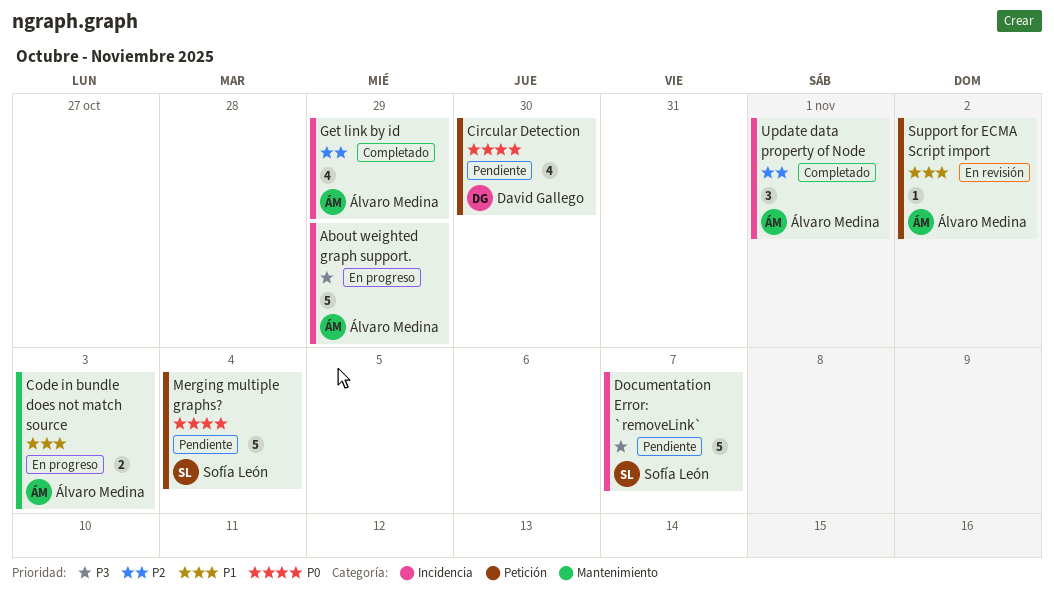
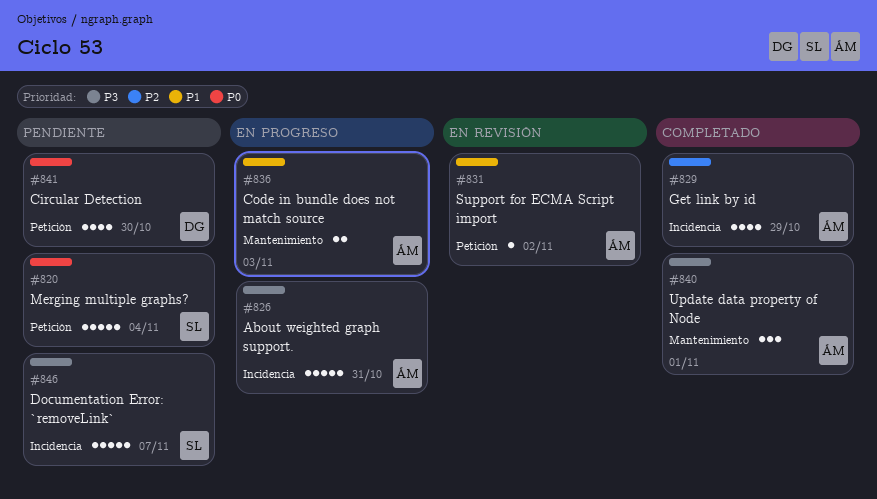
About weighted graph support., due: Oct 29 -> Oct 31
Update data property of Node, priority: P2 -> P3
Update data property of Node, label: Incidencia -> Mantenimiento

